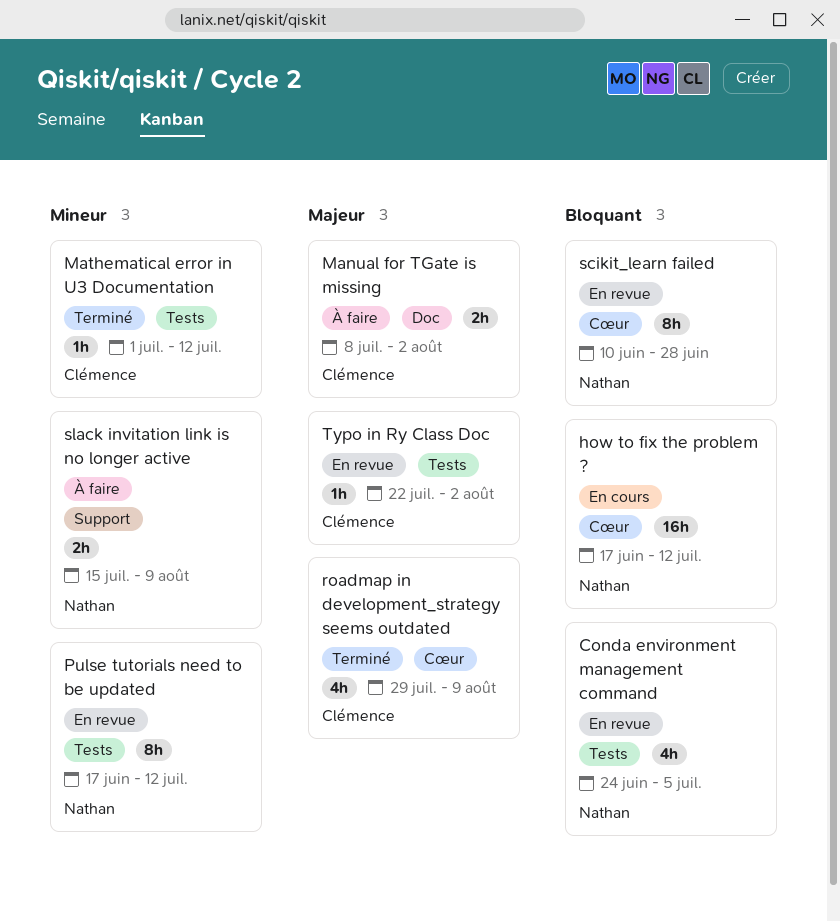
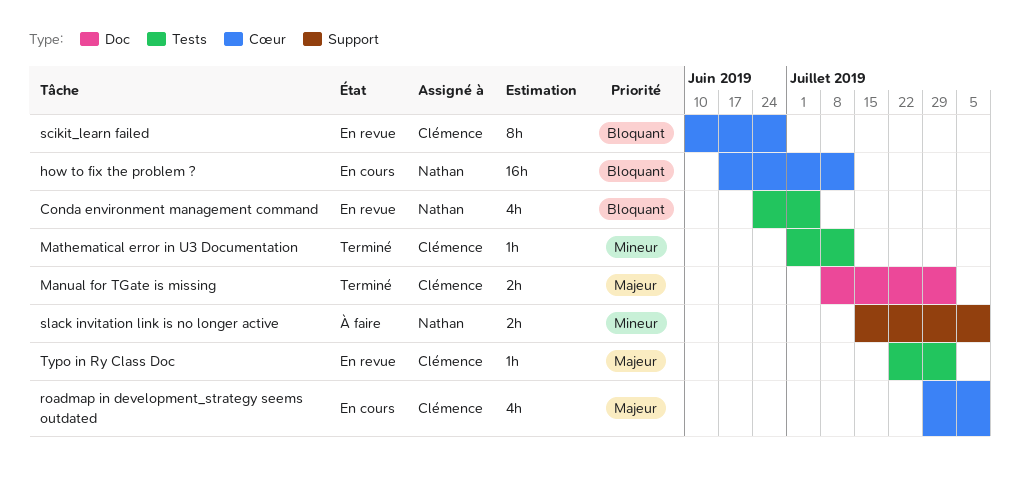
Manual for TGate is missing, status: À faire -> Terminé
Pulse tutorials need to be updated: present -> none
roadmap in development_strategy seems outdated, status: Terminé -> En cours
scikit_learn failed, owner: Nathan -> Clémence

